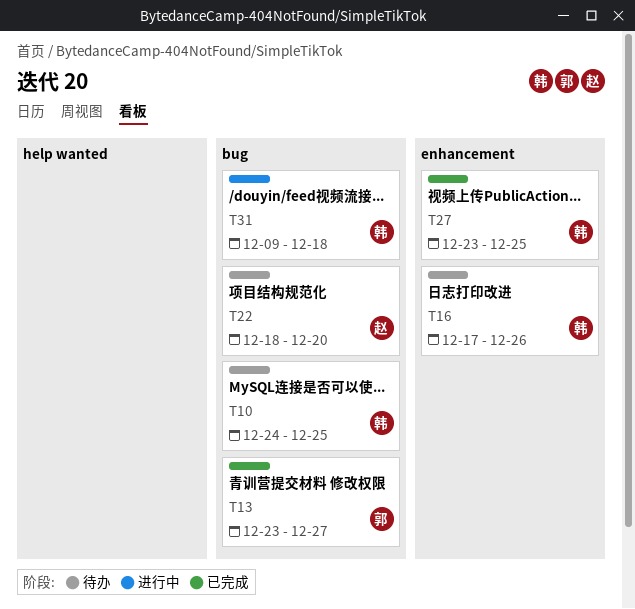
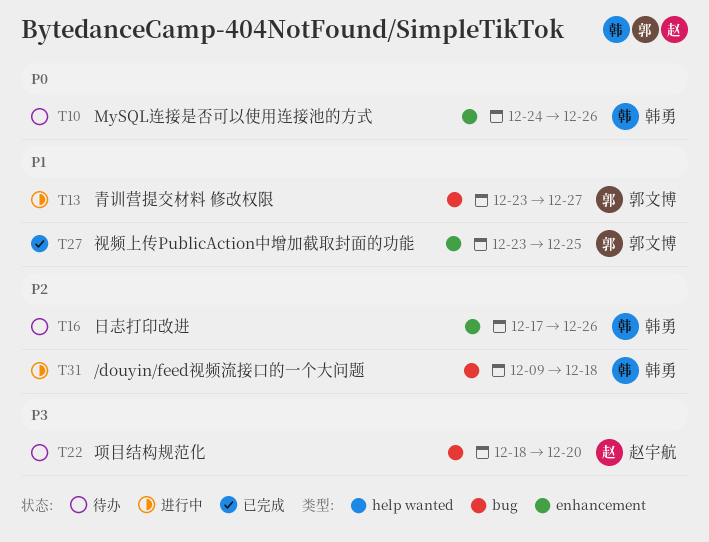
T10, label: bug -> enhancement
T10, due: Dec 25 -> Dec 26
T13, status: 已完成 -> 进行中
T27, owner: 韩勇 -> 郭文博

